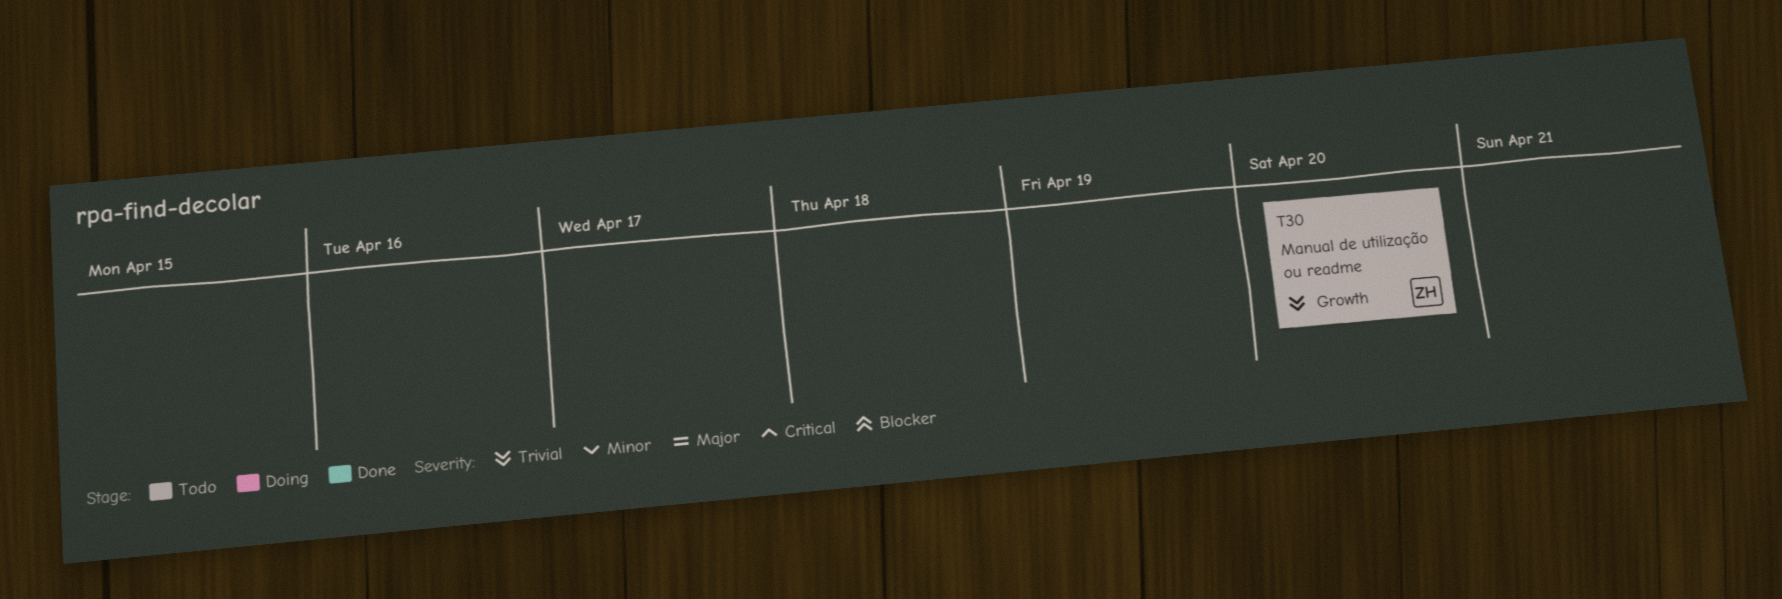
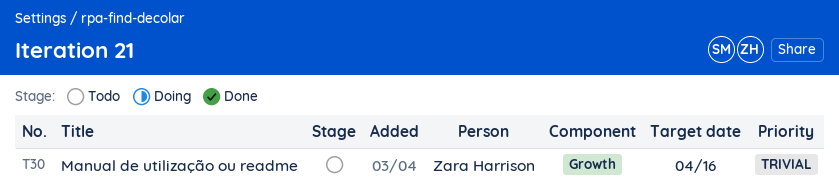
T30, due: Apr 20 -> Apr 16

